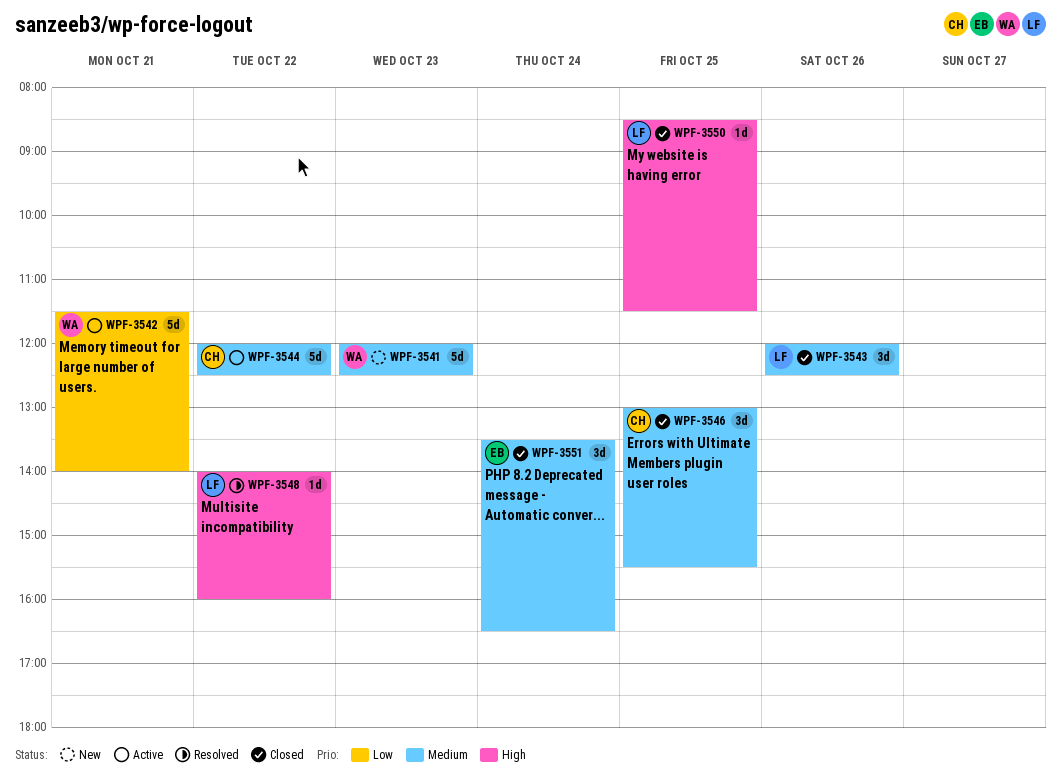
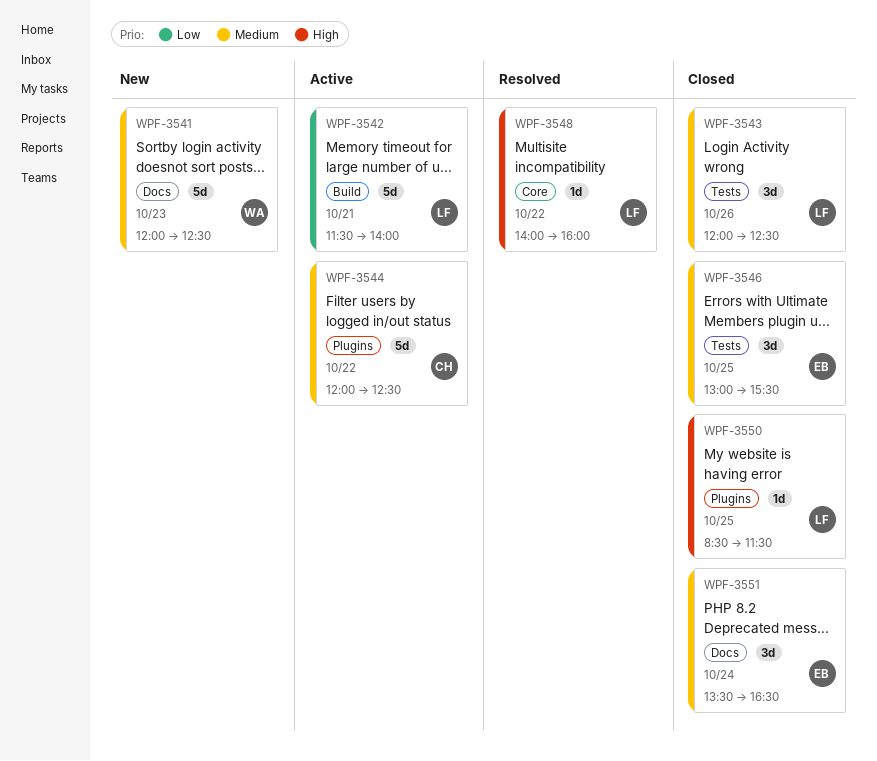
WPF-3542, owner: WA -> LF
WPF-3546, owner: CH -> EB

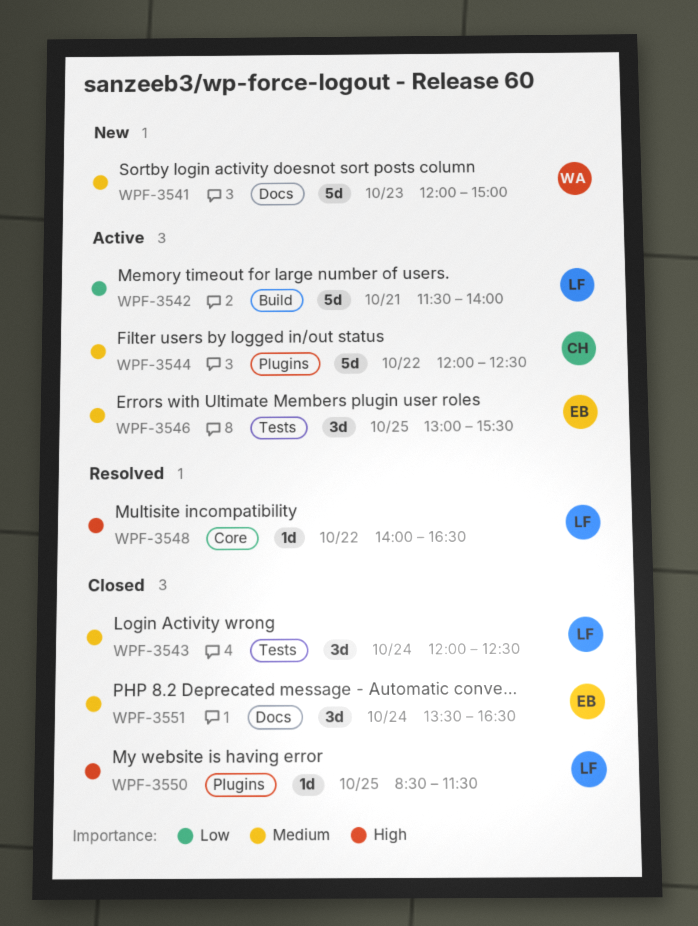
WPF-3541, ends: 12:30 -> 15:00
WPF-3543, day: Oct 26 -> Oct 24
WPF-3546, status: Closed -> Active
WPF-3548, ends: 16:00 -> 16:30

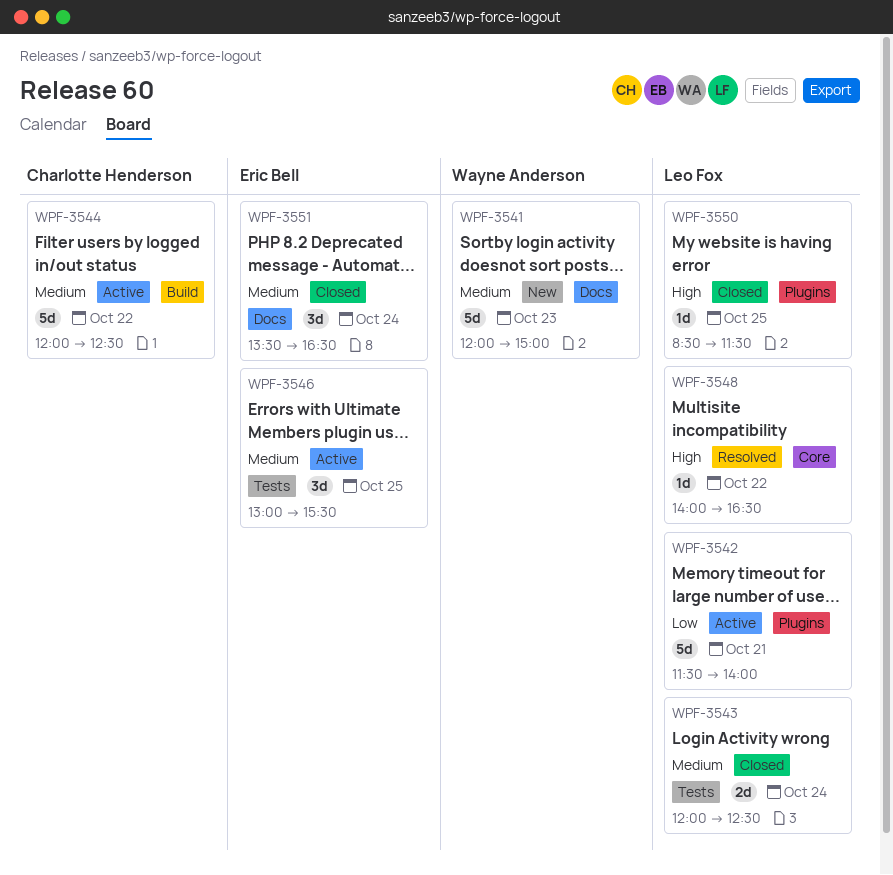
WPF-3542, label: Build -> Plugins
WPF-3543, estimate: 3d -> 2d
WPF-3544, label: Plugins -> Build

